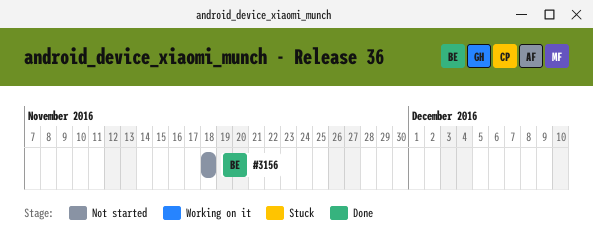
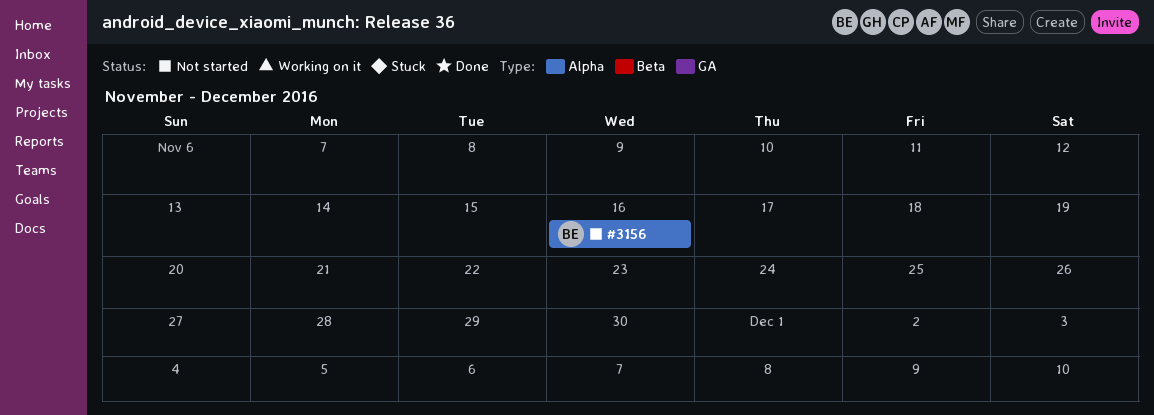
#3156, start: Nov 18 -> Nov 16
#3156, due: Nov 18 -> Nov 16

